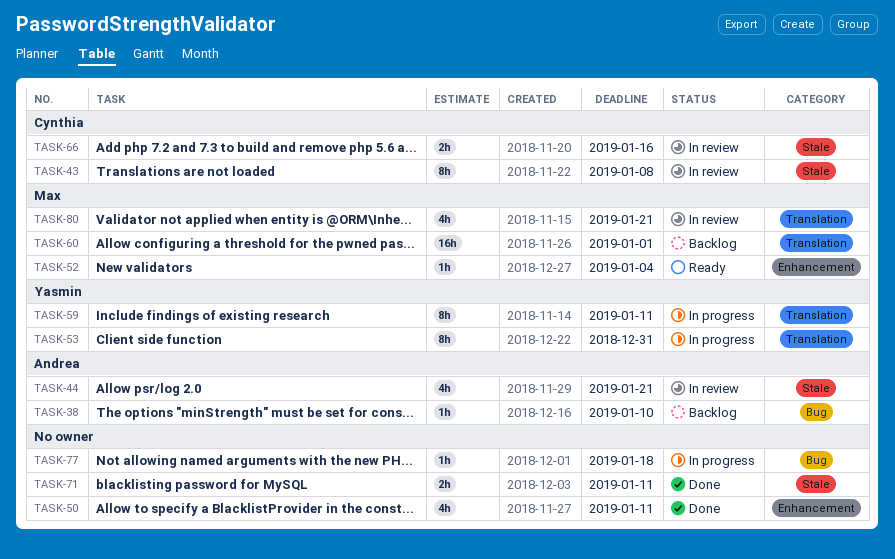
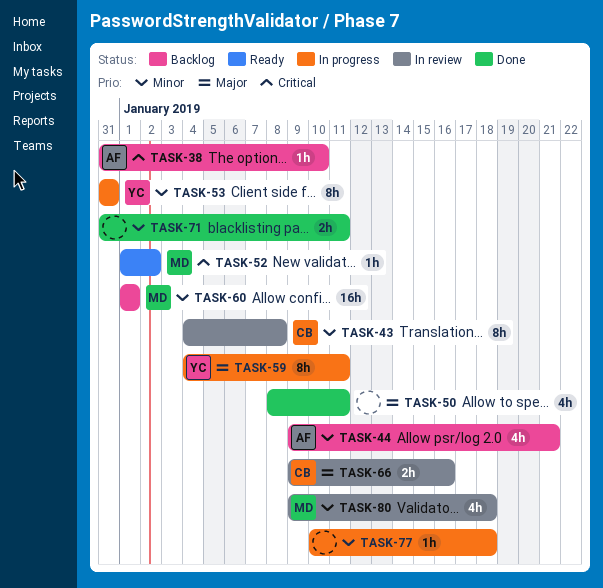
TASK-44, status: In review -> Backlog
TASK-52, due: Jan 4 -> Jan 2
TASK-80, due: Jan 21 -> Jan 18

